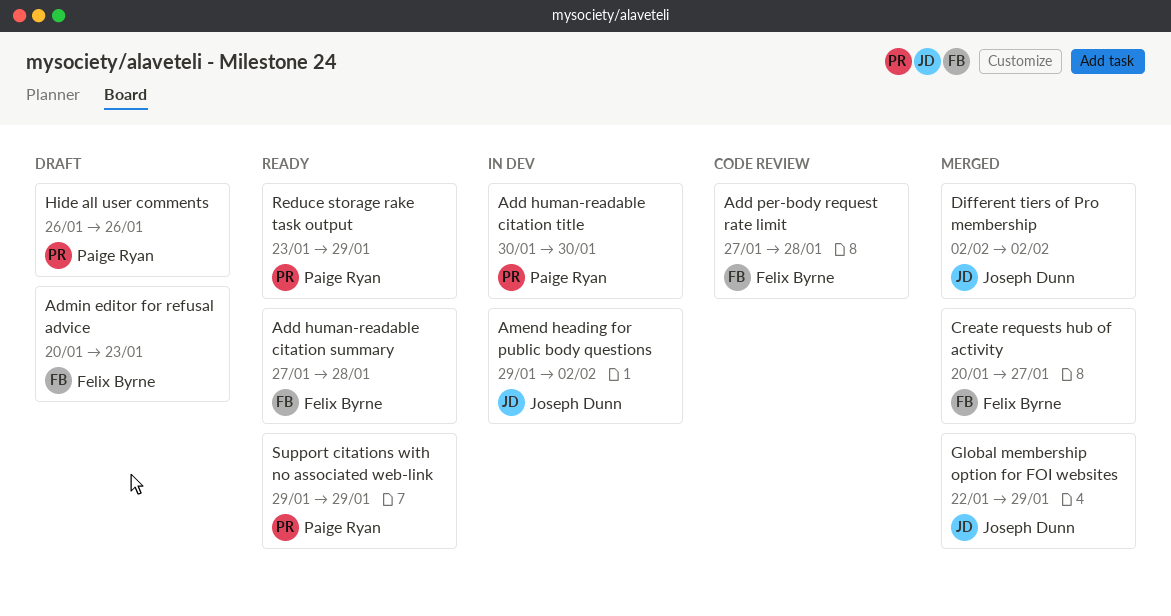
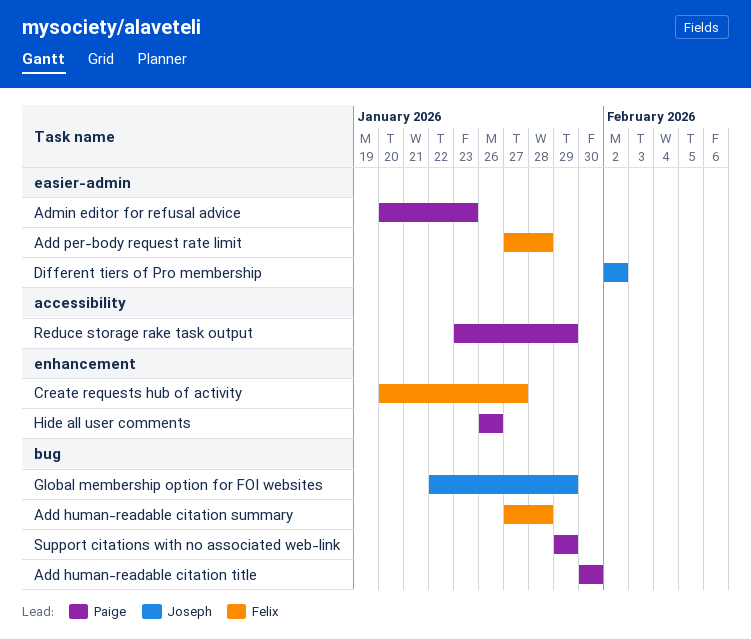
Admin editor for refusal advice, owner: Felix Byrne -> Paige Ryan
Amend heading for public body questions: present -> none

